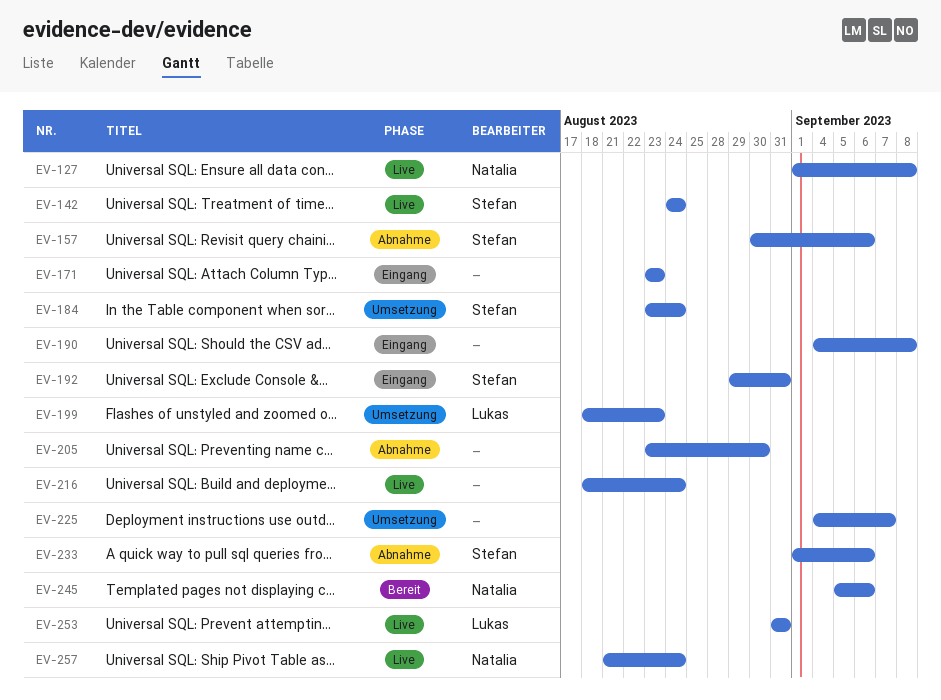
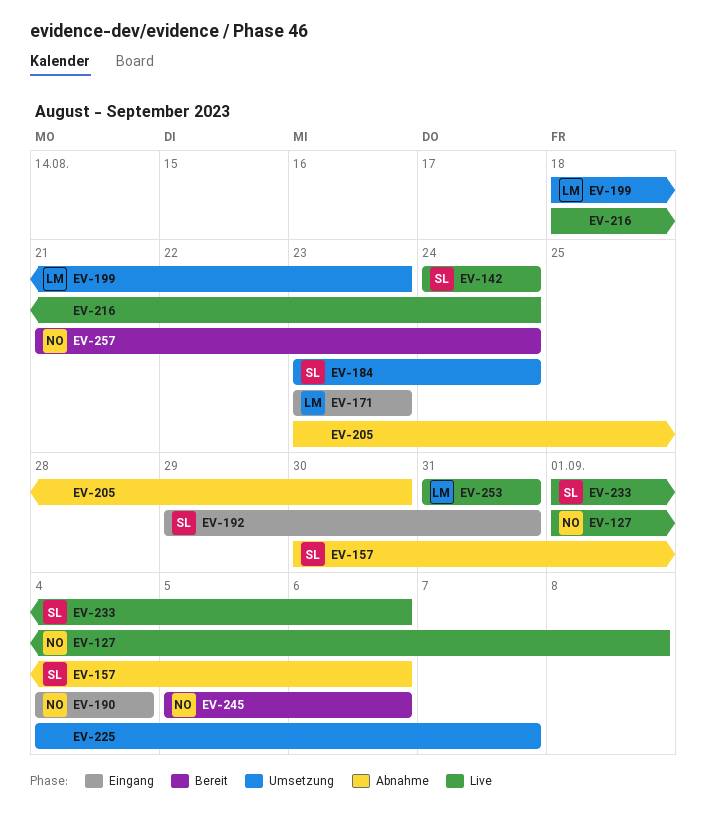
EV-171, owner: none -> Lukas
EV-190, owner: none -> Natalia
EV-190, due: Sep 8 -> Sep 4
EV-233, status: Abnahme -> Live
EV-257, status: Live -> Bereit

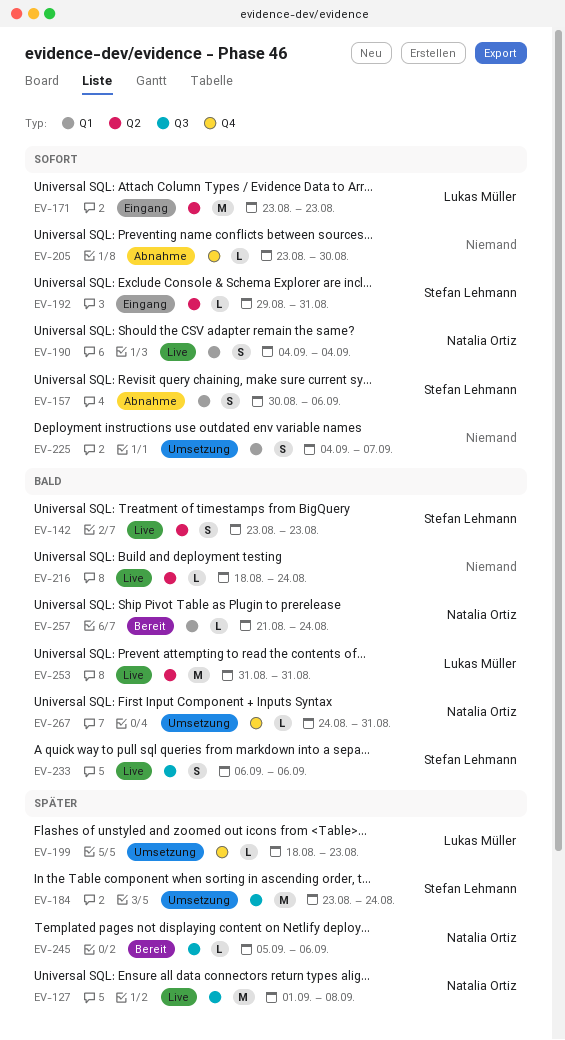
EV-142, start: Aug 24 -> Aug 23
EV-142, due: Aug 24 -> Aug 23
EV-190, status: Eingang -> Live
EV-233, start: Sep 1 -> Sep 6
EV-267: none -> present

